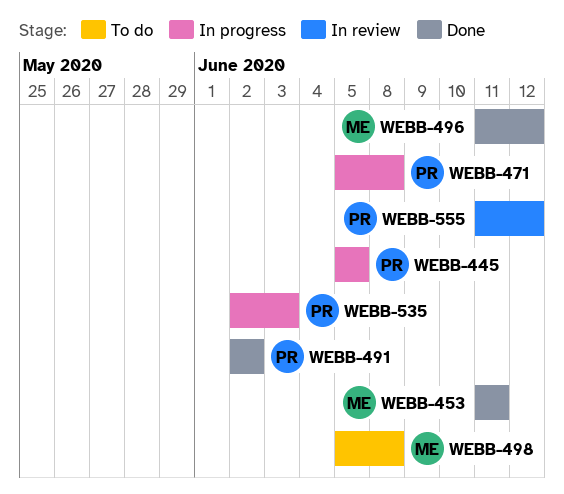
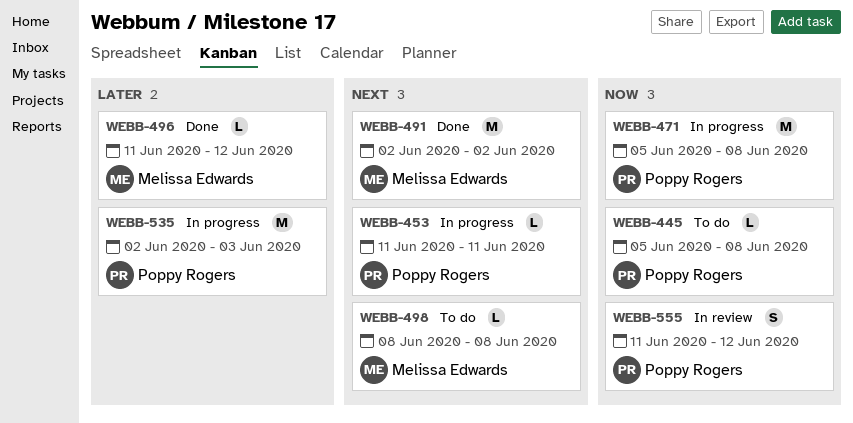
WEBB-445, status: In progress -> To do
WEBB-445, due: Jun 5 -> Jun 8
WEBB-453, status: Done -> In progress
WEBB-453, owner: Melissa Edwards -> Poppy Rogers
WEBB-491, owner: Poppy Rogers -> Melissa Edwards
WEBB-498, start: Jun 5 -> Jun 8

